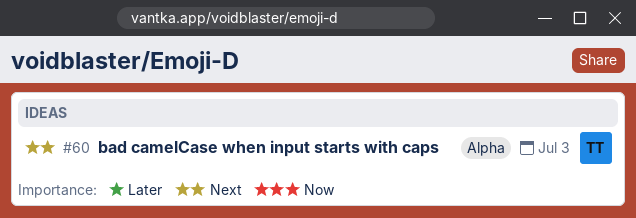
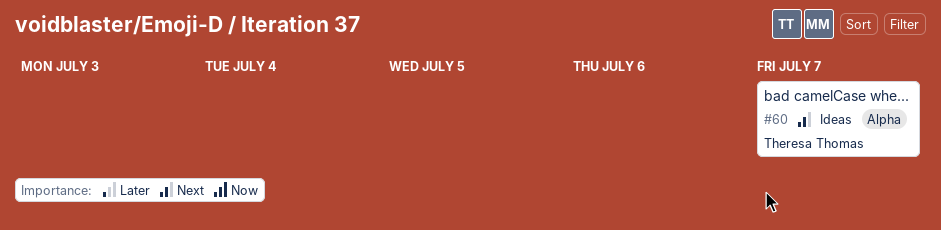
#60, due: Jul 3 -> Jul 7

